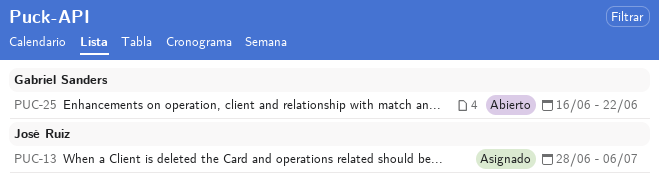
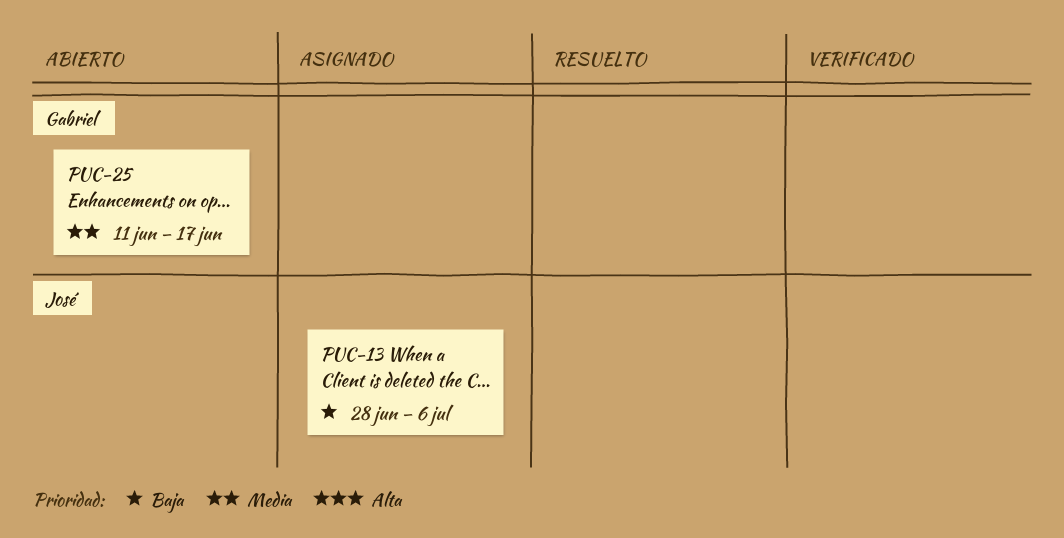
PUC-25, start: Jun 16 -> Jun 11
PUC-25, due: Jun 22 -> Jun 17

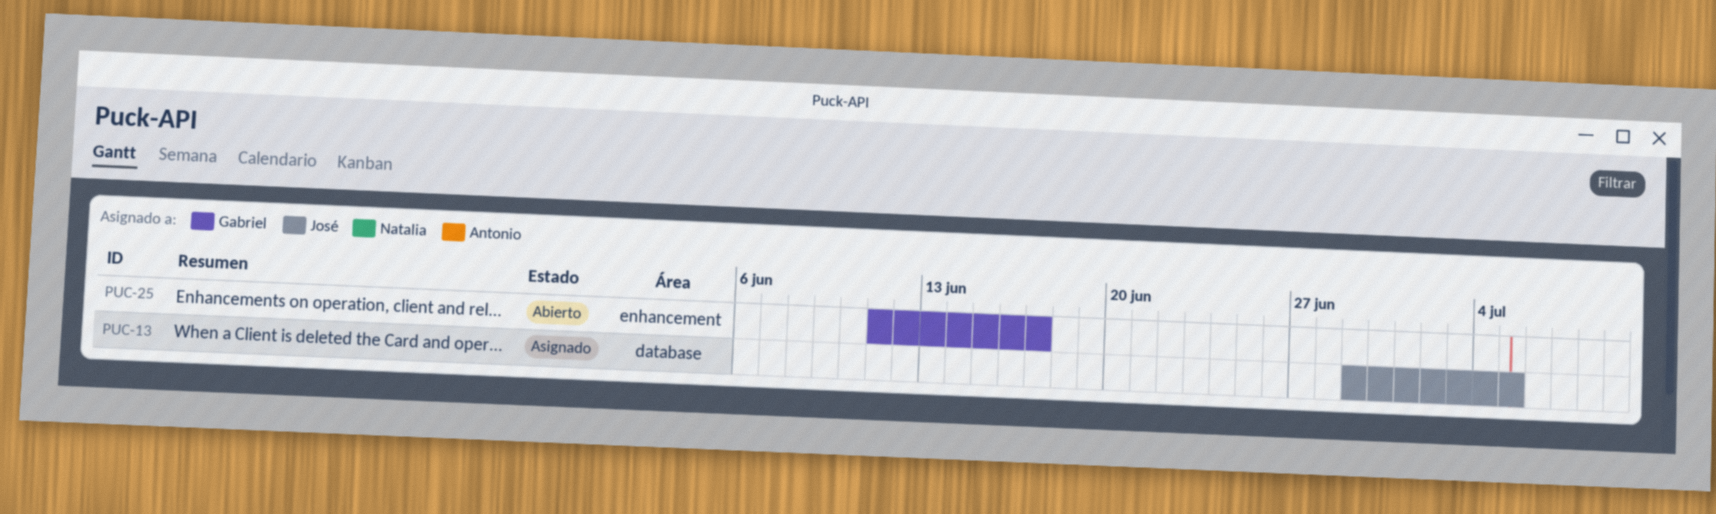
PUC-13, start: Jun 28 -> Jun 29
PUC-13, due: Jul 6 -> Jul 5

